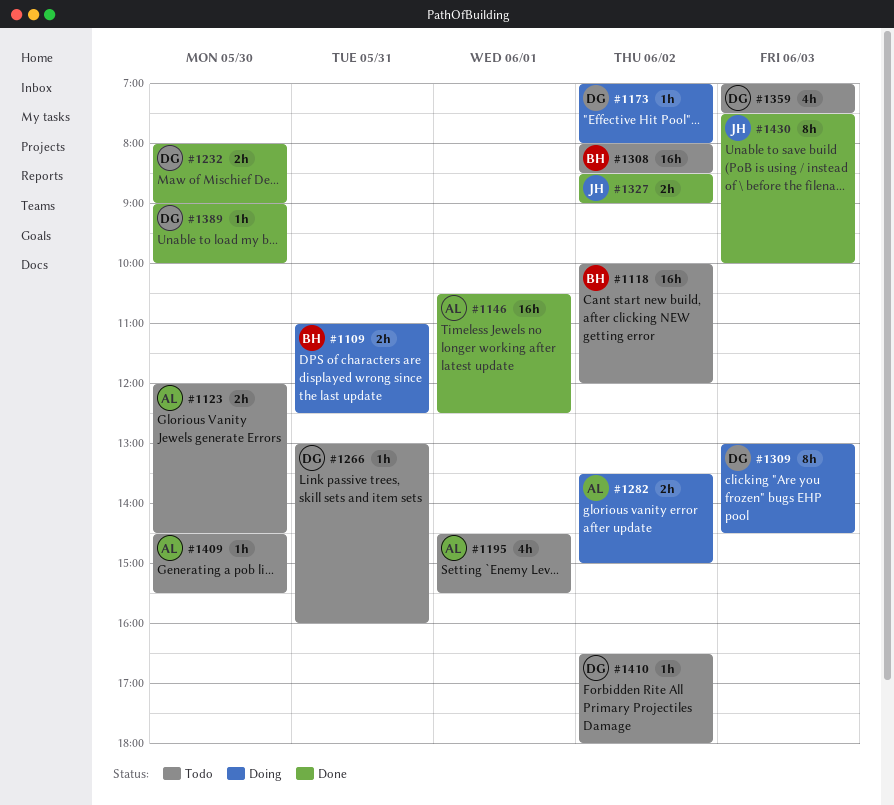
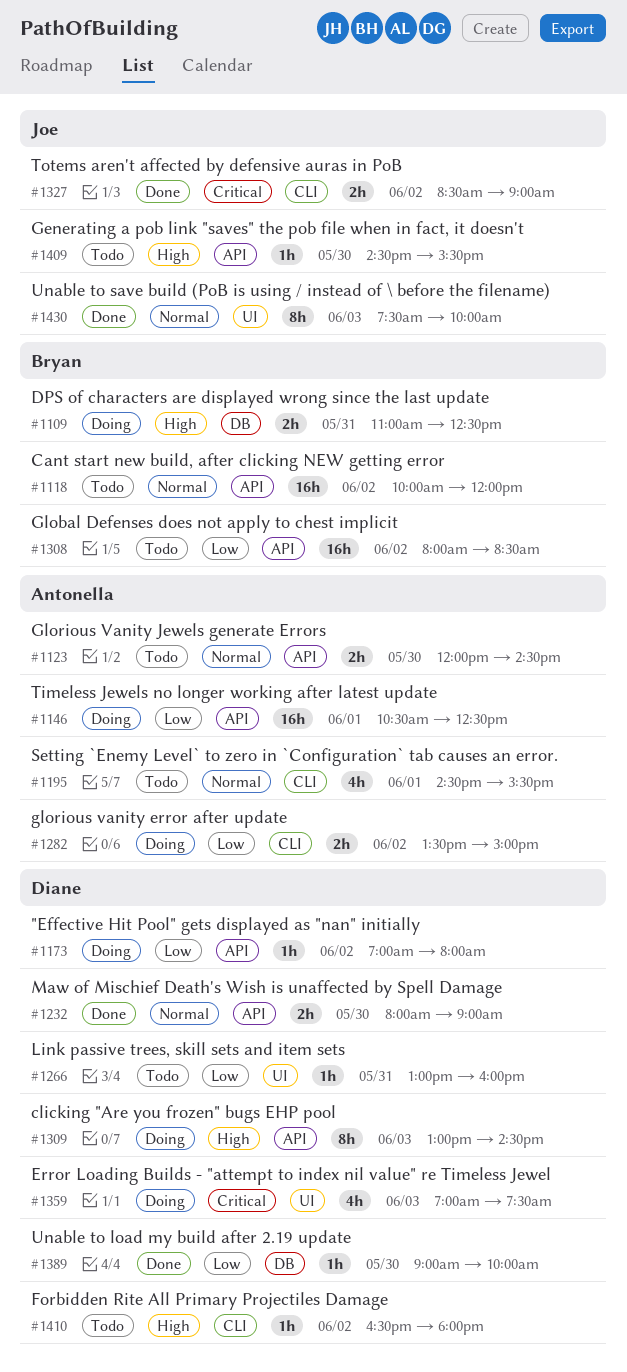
#1146, status: Done -> Doing
#1359, status: Todo -> Doing
#1409, owner: Antonella -> Joe

